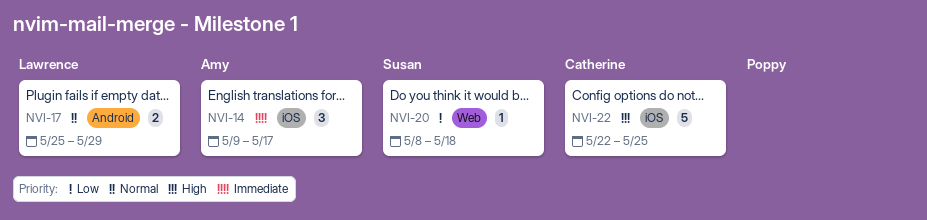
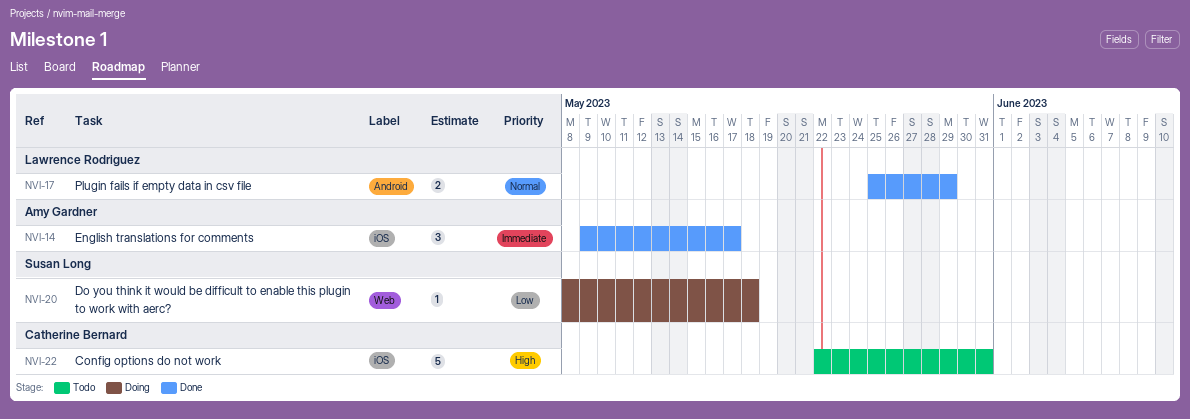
NVI-22, due: May 25 -> May 31

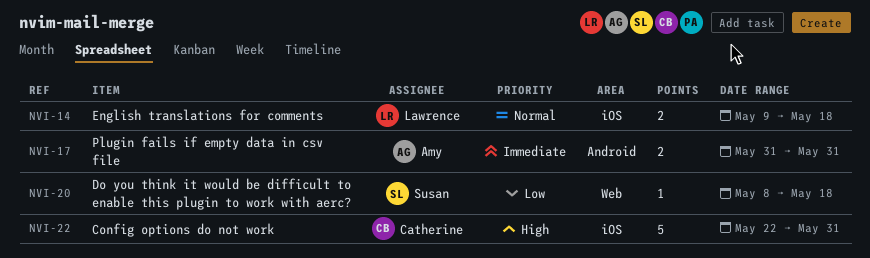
NVI-14, owner: Amy Gardner -> Lawrence Rodriguez
NVI-14, priority: Immediate -> Normal
NVI-14, estimate: 3 -> 2
NVI-14, due: May 17 -> May 18
NVI-17, owner: Lawrence Rodriguez -> Amy Gardner
NVI-17, priority: Normal -> Immediate
NVI-17, start: May 25 -> May 31
NVI-17, due: May 29 -> May 31

